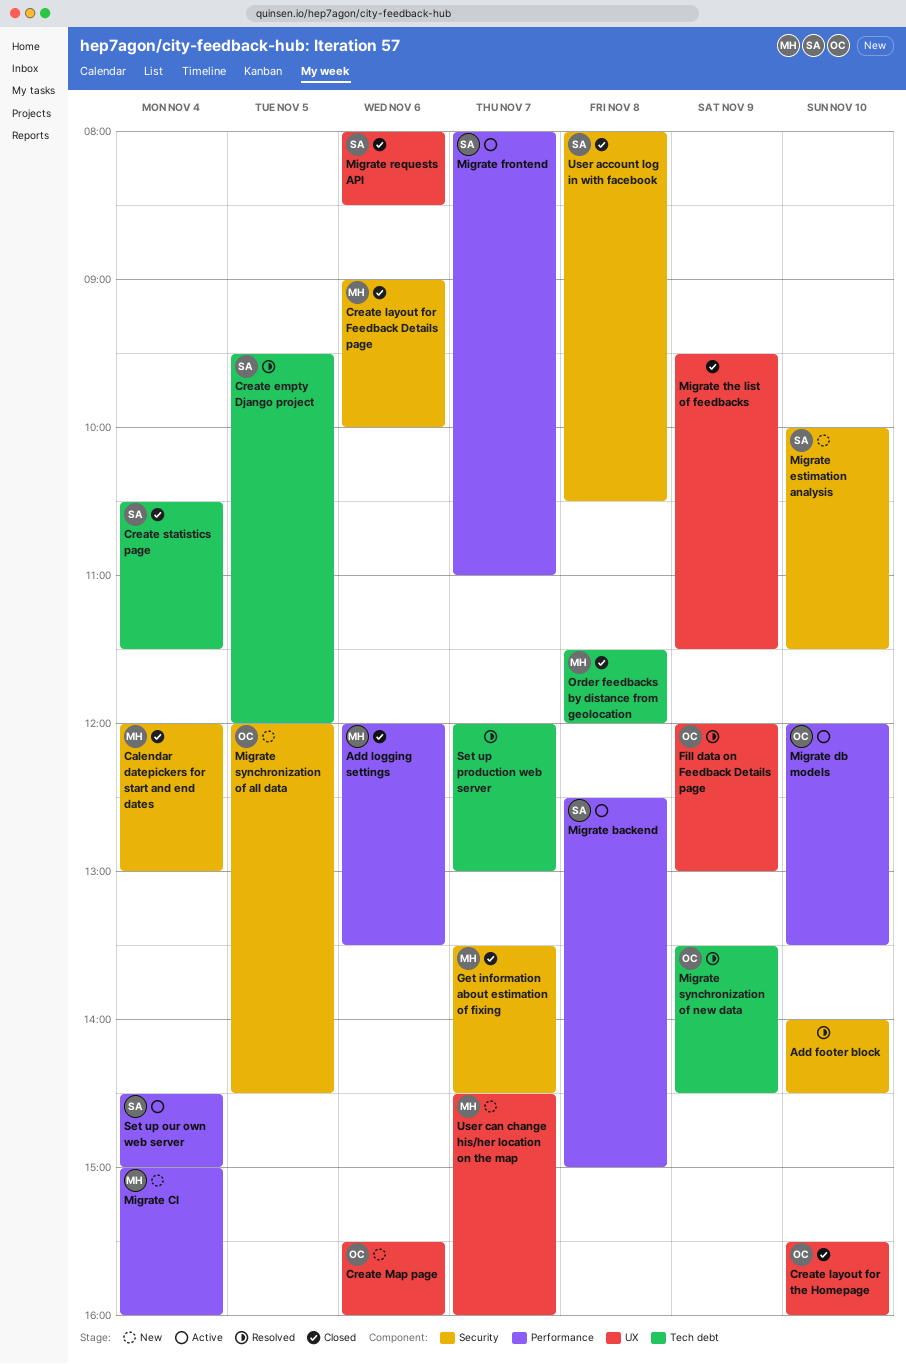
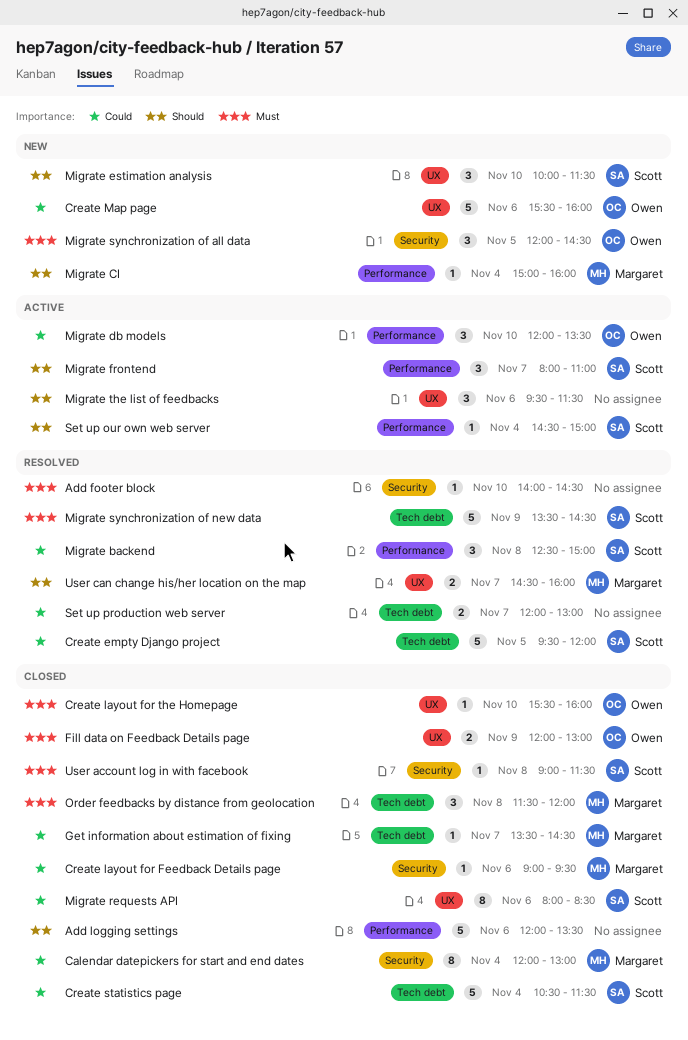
Add logging settings, owner: Margaret -> none
Create layout for Feedback Details page, ends: 10:00 -> 09:30
Fill data on Feedback Details page, status: Resolved -> Closed
Get information about estimation of fixing, label: Security -> Tech debt
Migrate backend, status: Active -> Resolved
Migrate estimation analysis, label: Security -> UX
Migrate synchronization of new data, owner: Owen -> Scott
Migrate the list of feedbacks, status: Closed -> Active
Migrate the list of feedbacks, day: Nov 9 -> Nov 6
User account log in with facebook, begins: 08:00 -> 09:00
User account log in with facebook, ends: 10:30 -> 11:30
User can change his/her location on the map, status: New -> Resolved

